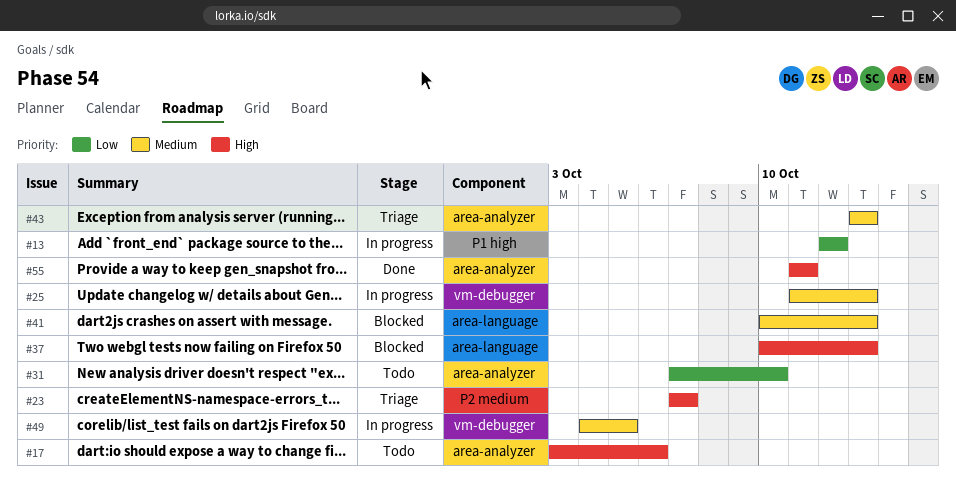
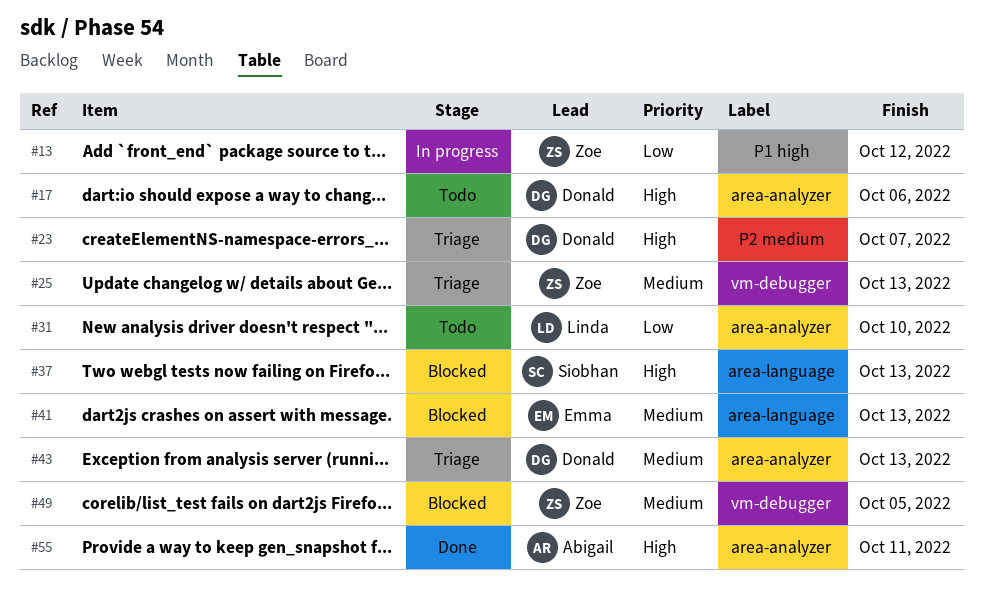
#25, status: In progress -> Triage
#49, status: In progress -> Blocked

